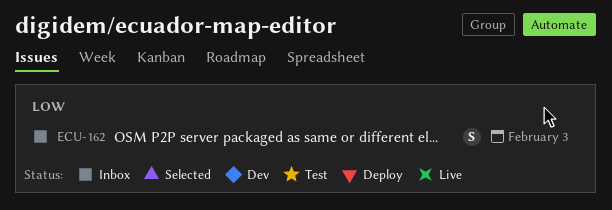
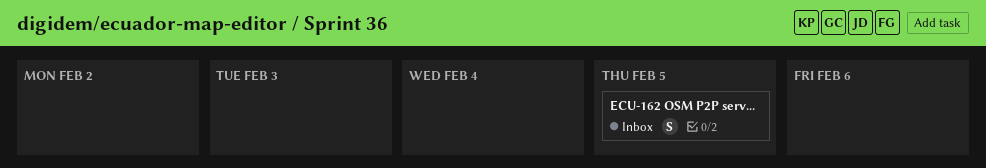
ECU-162, due: Feb 3 -> Feb 5

